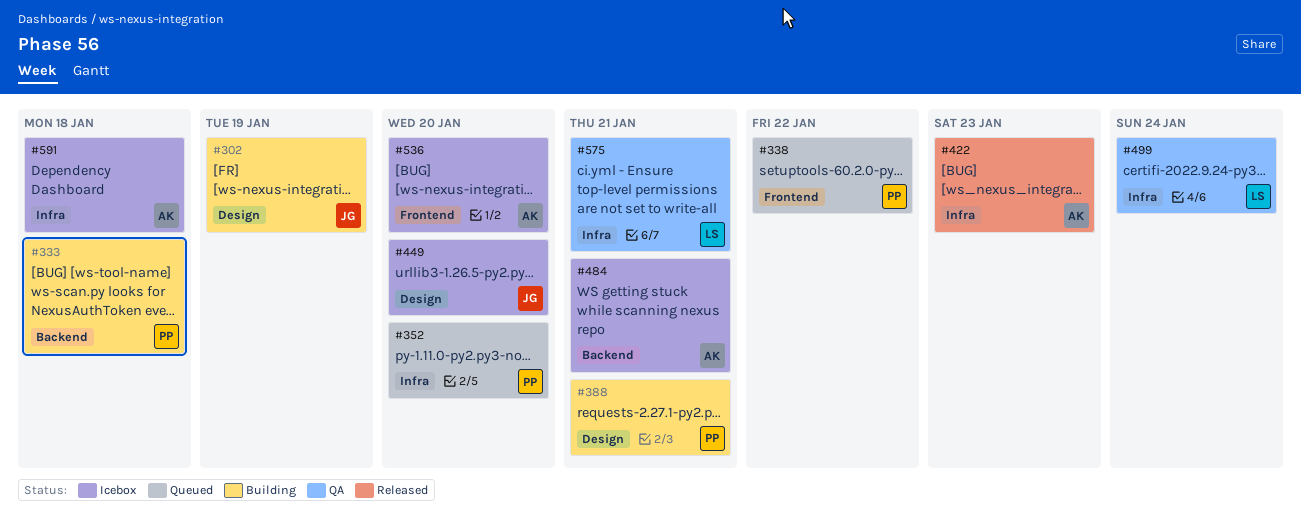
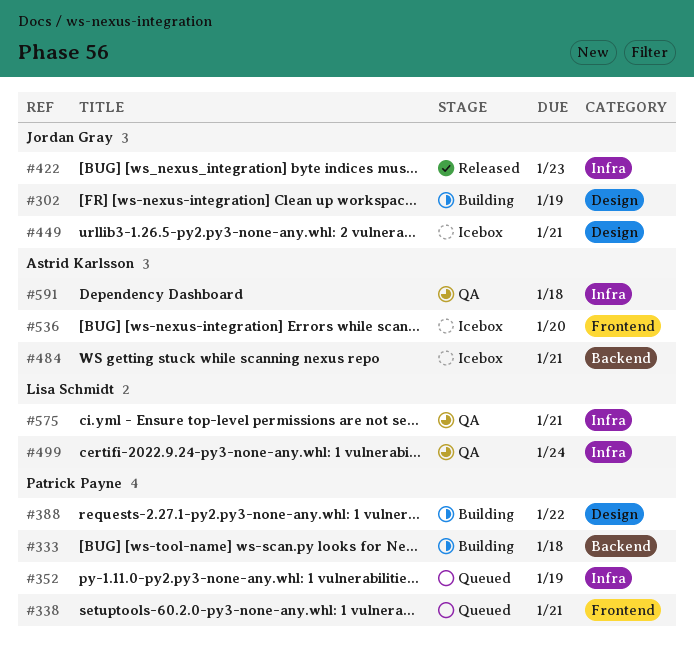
#338, due: Jan 22 -> Jan 21
#352, due: Jan 20 -> Jan 19
#388, due: Jan 21 -> Jan 22
#422, owner: Astrid Karlsson -> Jordan Gray
#449, due: Jan 20 -> Jan 21
#591, status: Icebox -> QA

